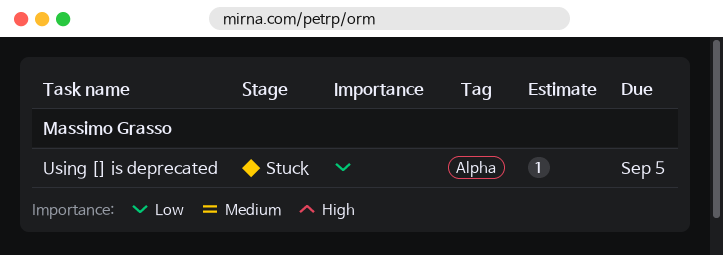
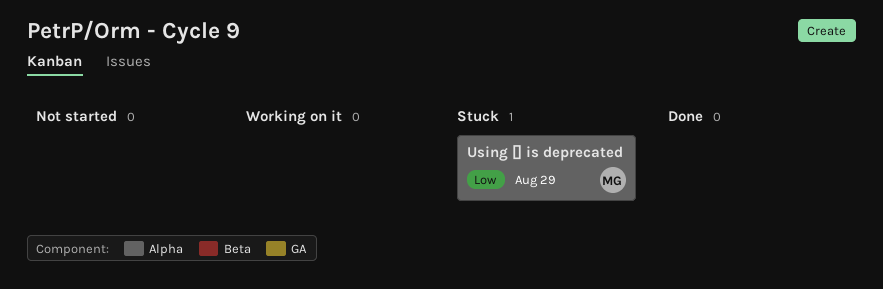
Using [] is deprecated, due: Sep 5 -> Aug 29

